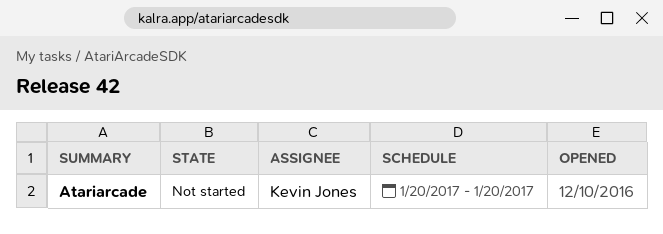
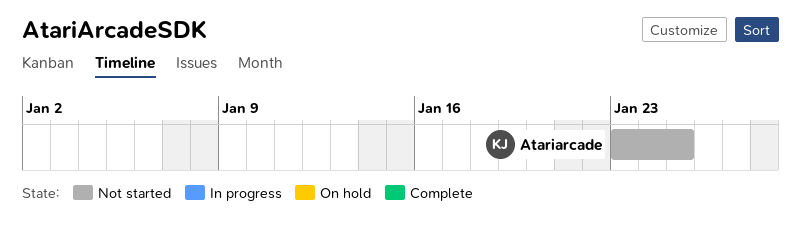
Atariarcade, start: Jan 20 -> Jan 23
Atariarcade, due: Jan 20 -> Jan 25

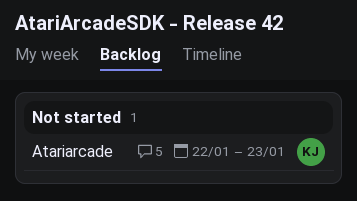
Atariarcade, start: Jan 23 -> Jan 22
Atariarcade, due: Jan 25 -> Jan 23

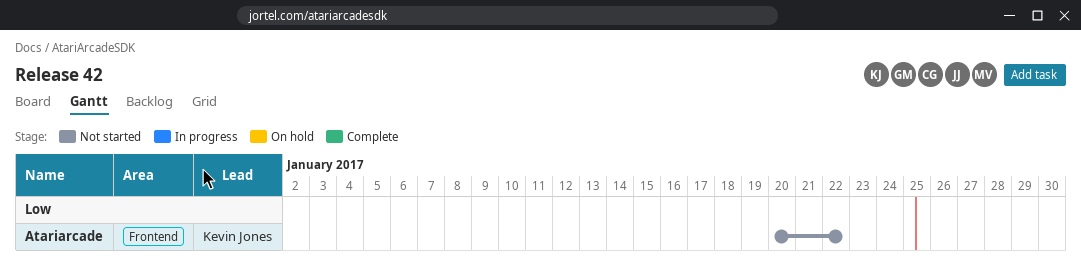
Atariarcade, start: Jan 22 -> Jan 20
Atariarcade, due: Jan 23 -> Jan 22

